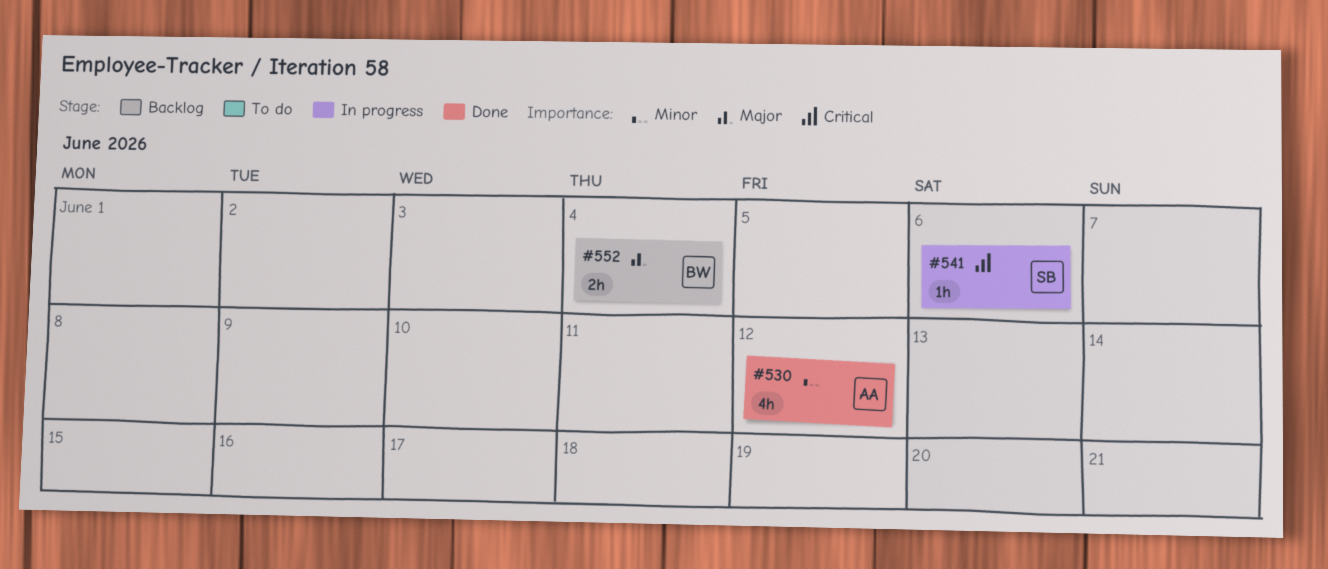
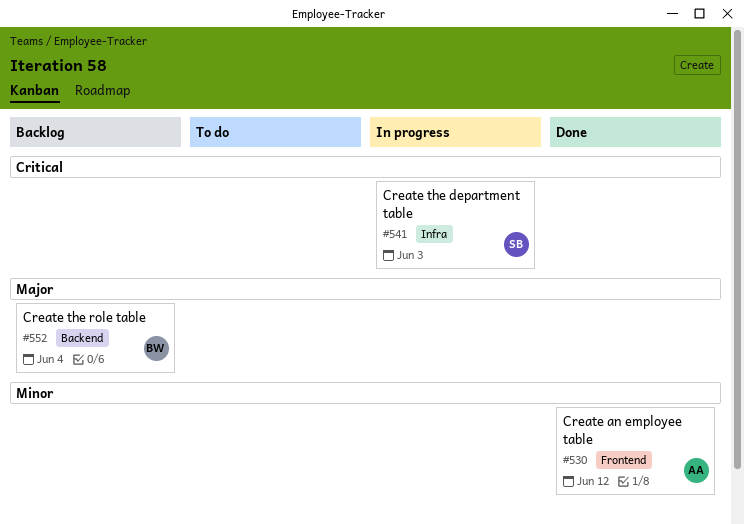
#541, due: Jun 6 -> Jun 3

